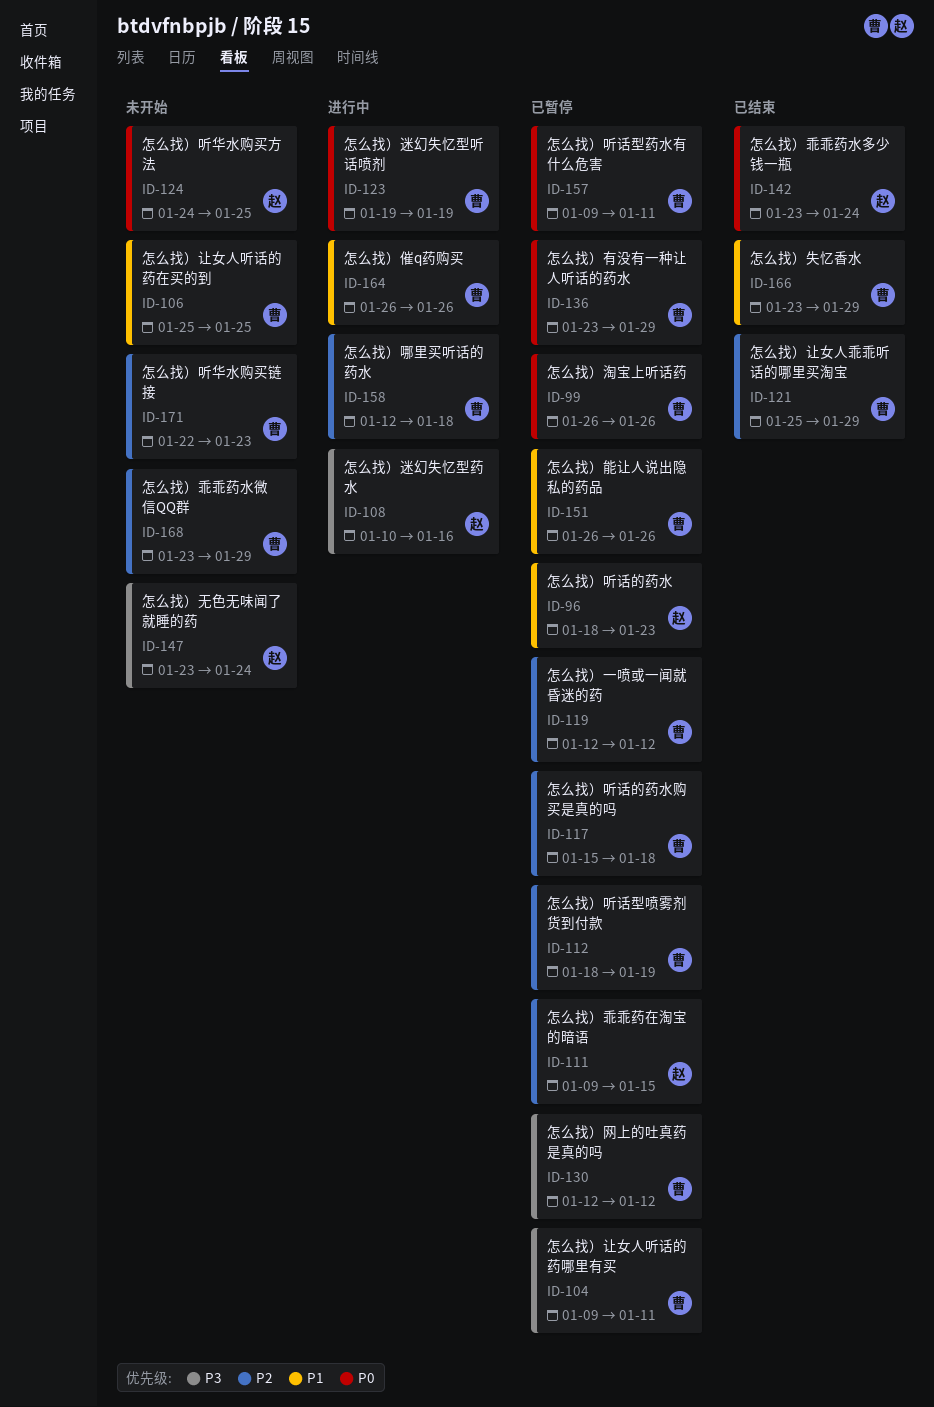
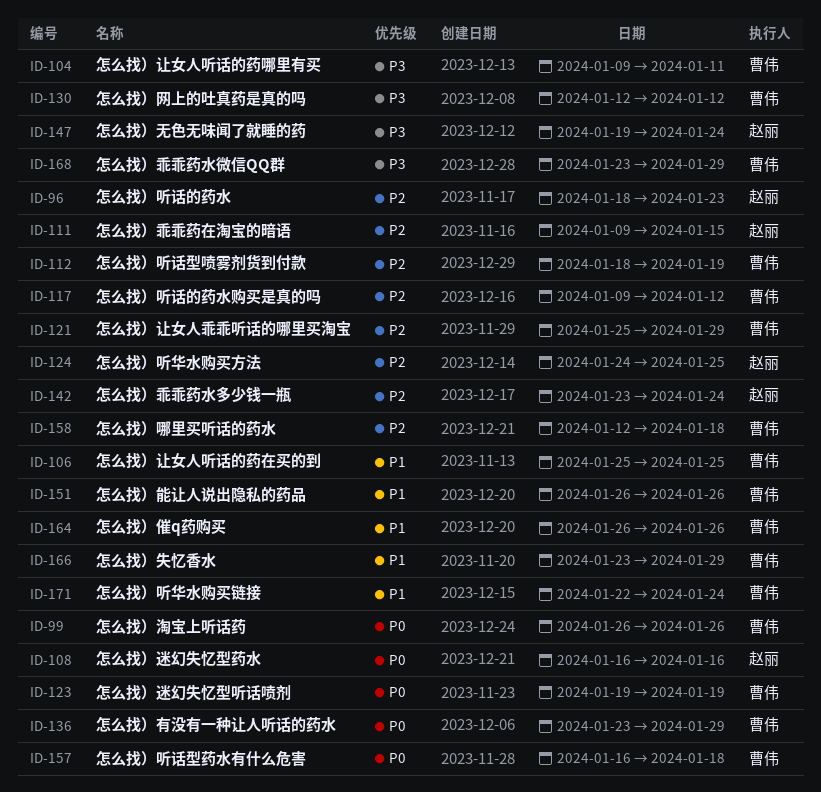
ID-96, priority: P1 -> P2
ID-108, priority: P3 -> P0
ID-108, start: Jan 10 -> Jan 16
ID-117, start: Jan 15 -> Jan 9
ID-117, due: Jan 18 -> Jan 12
ID-119: present -> none
ID-124, priority: P0 -> P2
ID-142, priority: P0 -> P2
ID-147, start: Jan 23 -> Jan 19
ID-157, start: Jan 9 -> Jan 16
ID-157, due: Jan 11 -> Jan 18
ID-168, priority: P2 -> P3
ID-171, priority: P2 -> P1
ID-171, due: Jan 23 -> Jan 24

